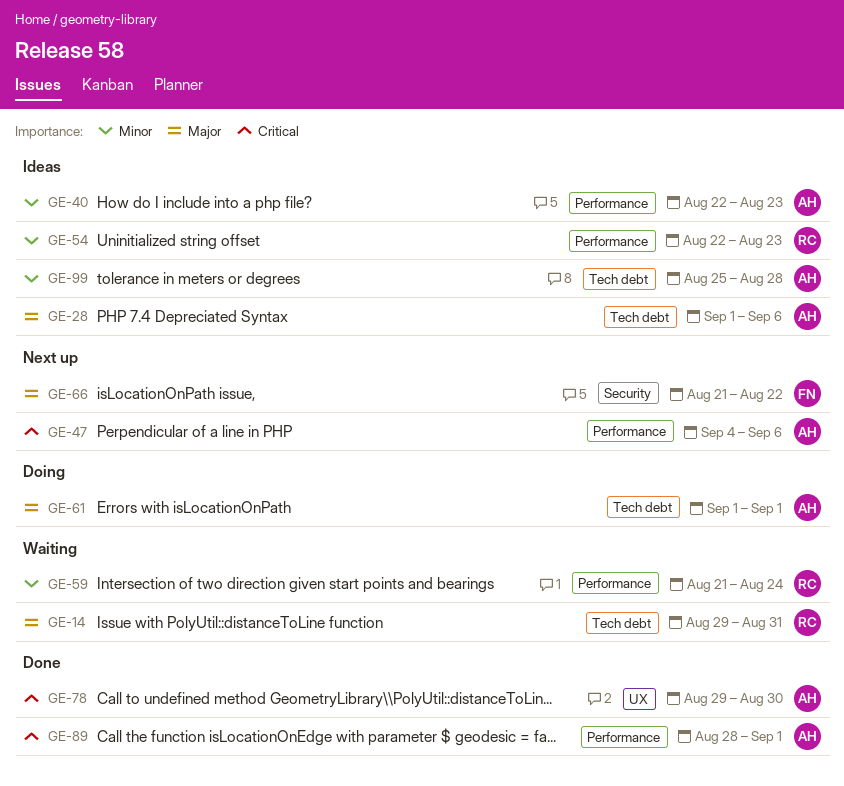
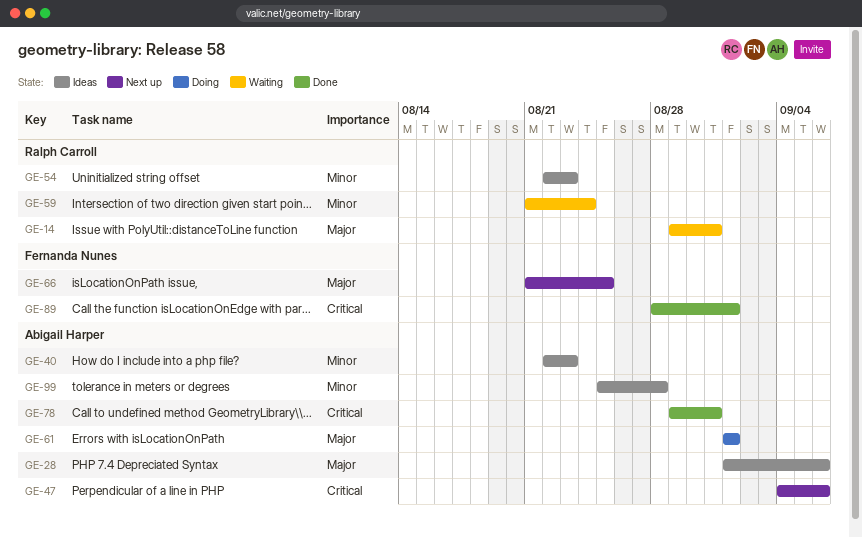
GE-66, due: Aug 22 -> Aug 25
GE-78, due: Aug 30 -> Aug 31
GE-89, owner: Abigail Harper -> Fernanda Nunes

